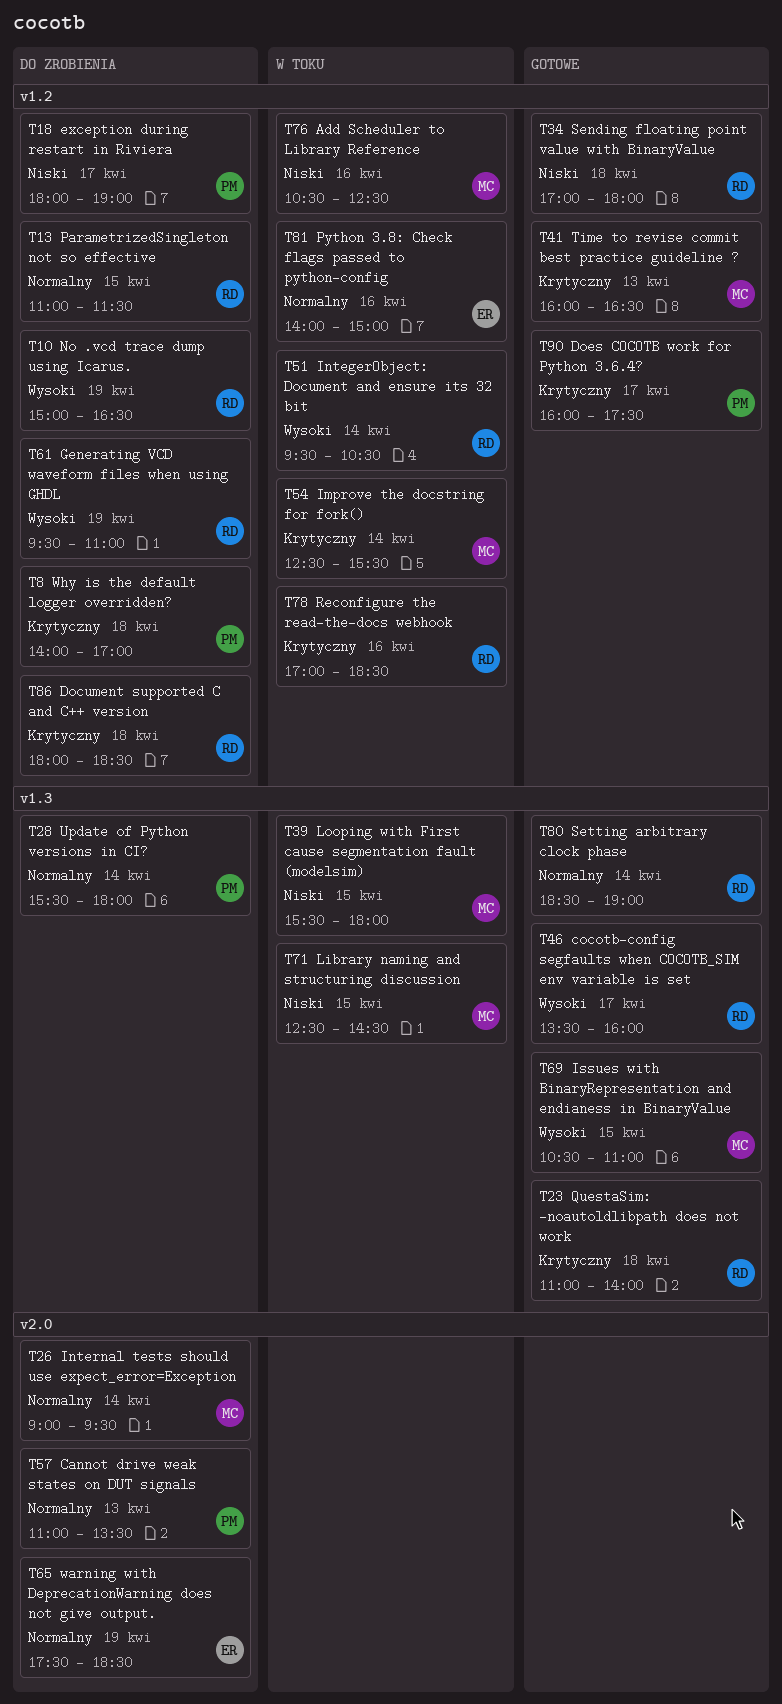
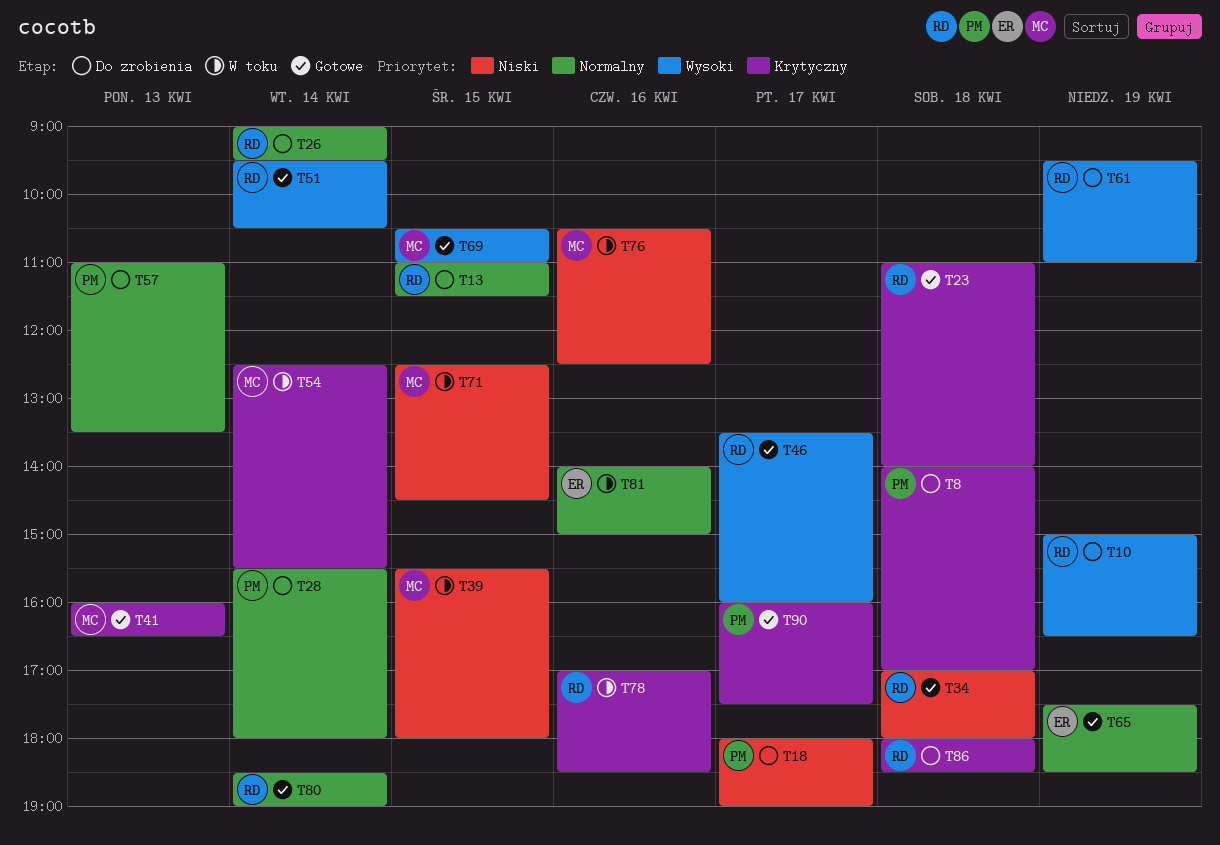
T26, owner: MC -> RD
T51, status: W toku -> Gotowe
T65, status: Do zrobienia -> Gotowe

